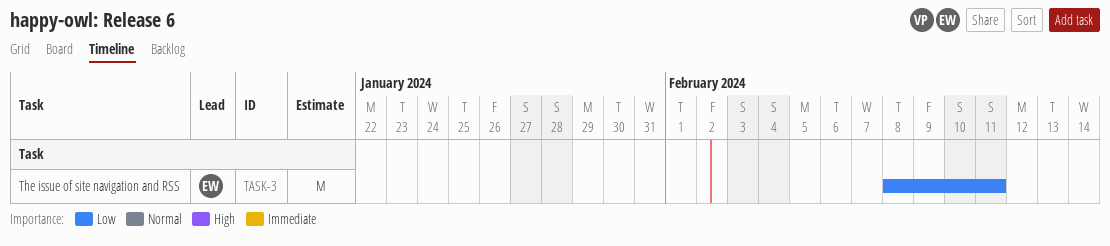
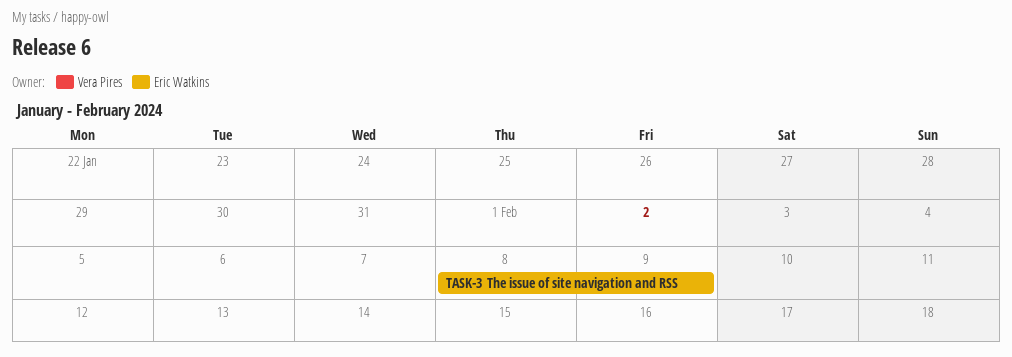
TASK-3, due: Feb 11 -> Feb 9

